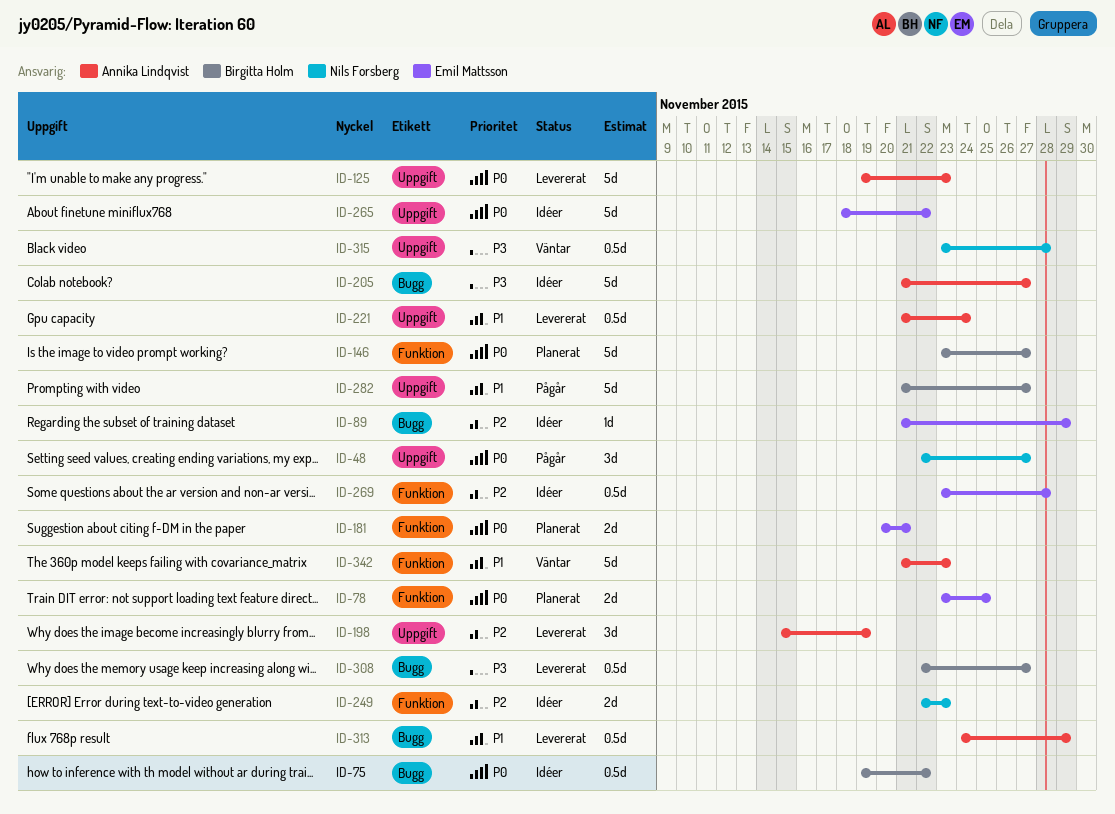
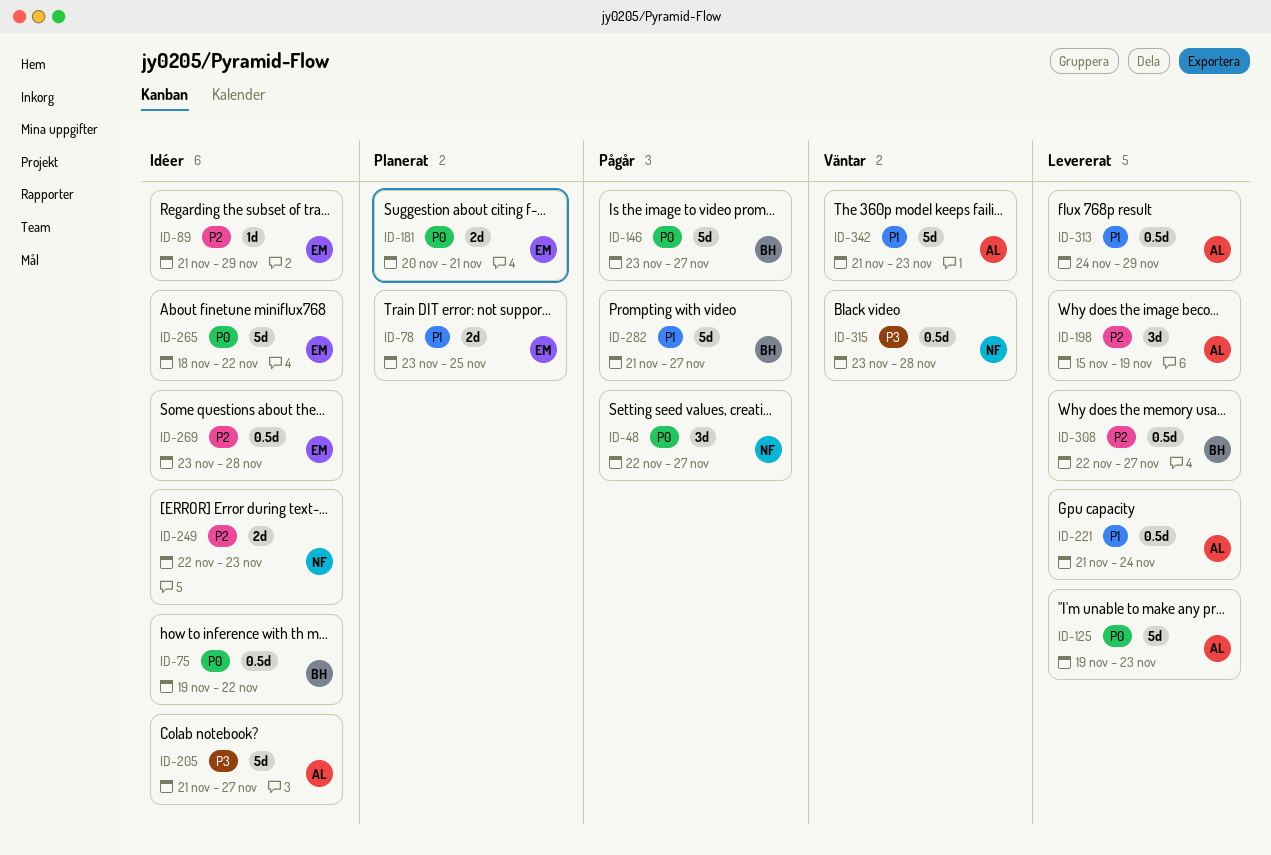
ID-78, priority: P0 -> P1
ID-146, status: Planerat -> Pågår
ID-308, priority: P3 -> P2

